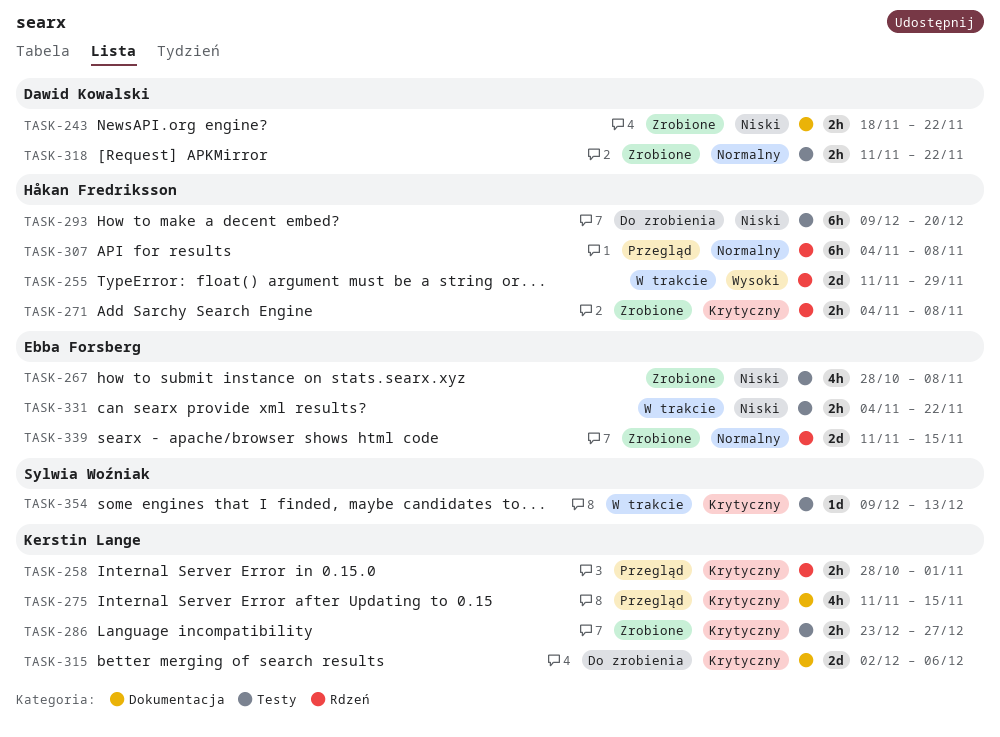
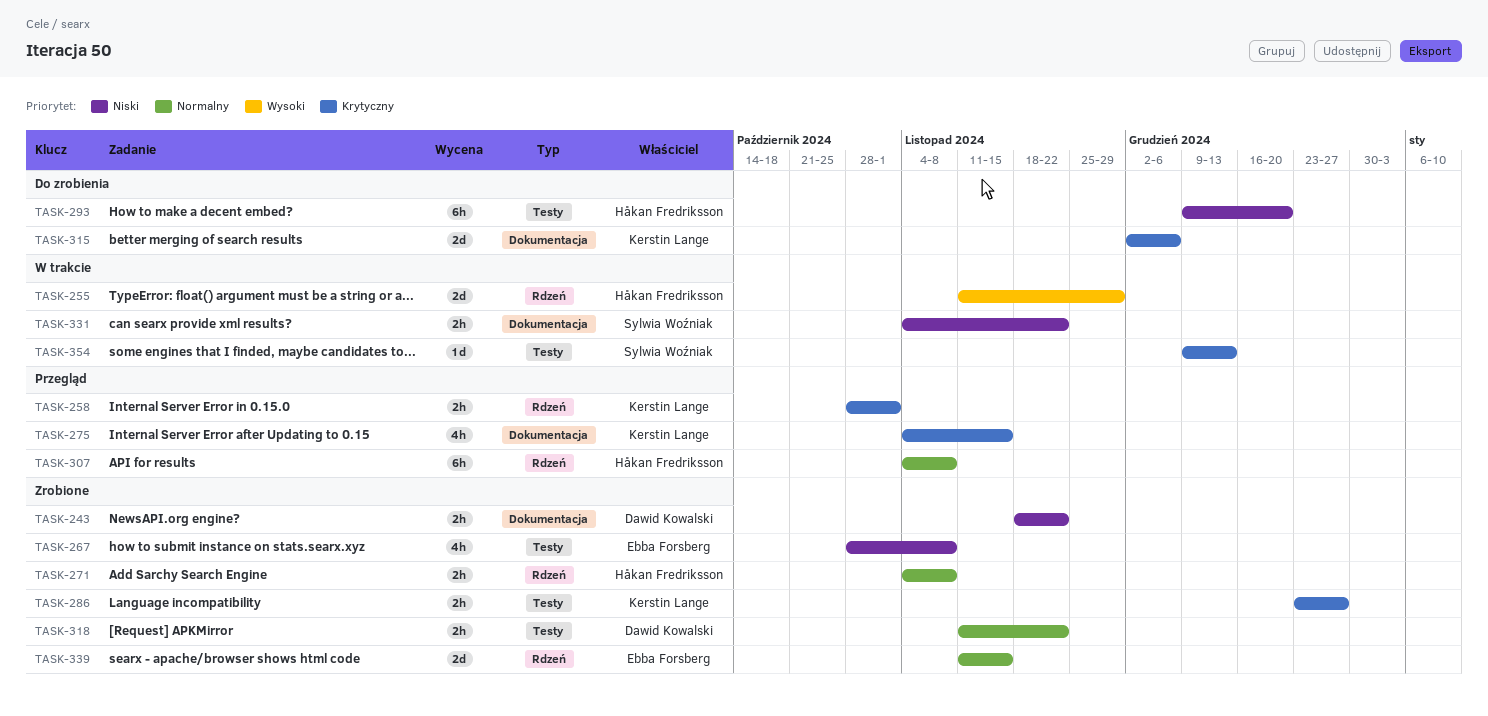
TASK-271, priority: Krytyczny -> Normalny
TASK-275, start: Nov 11 -> Nov 4
TASK-331, owner: Ebba Forsberg -> Sylwia Woźniak
TASK-331, label: Testy -> Dokumentacja

